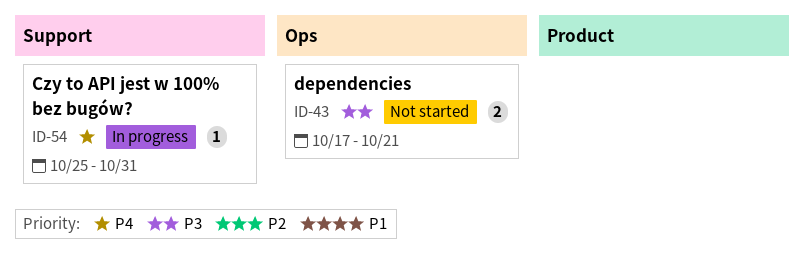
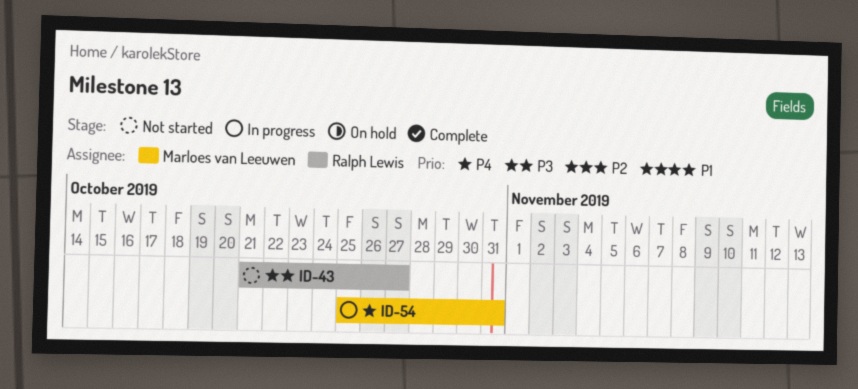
ID-43, start: Oct 17 -> Oct 21
ID-43, due: Oct 21 -> Oct 27

